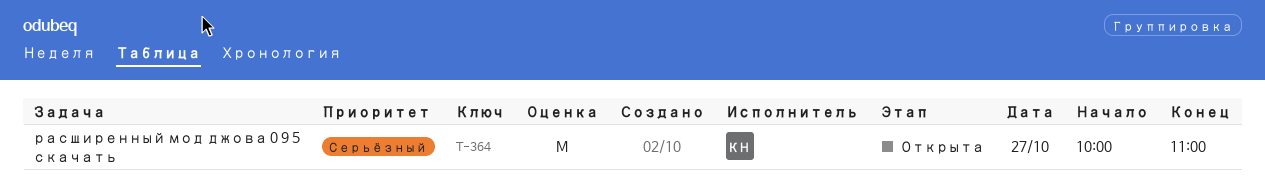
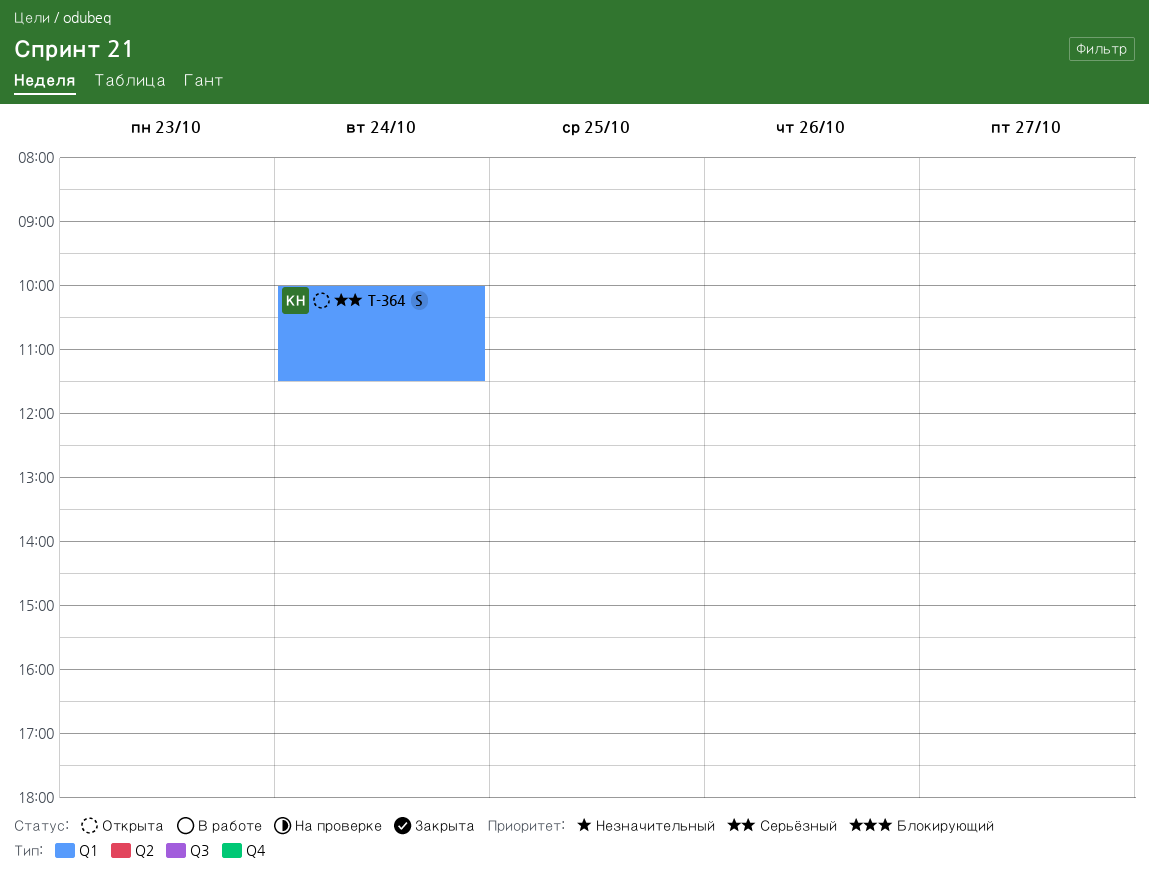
T-364, estimate: M -> S
T-364, day: Oct 27 -> Oct 24
T-364, ends: 11:00 -> 11:30

